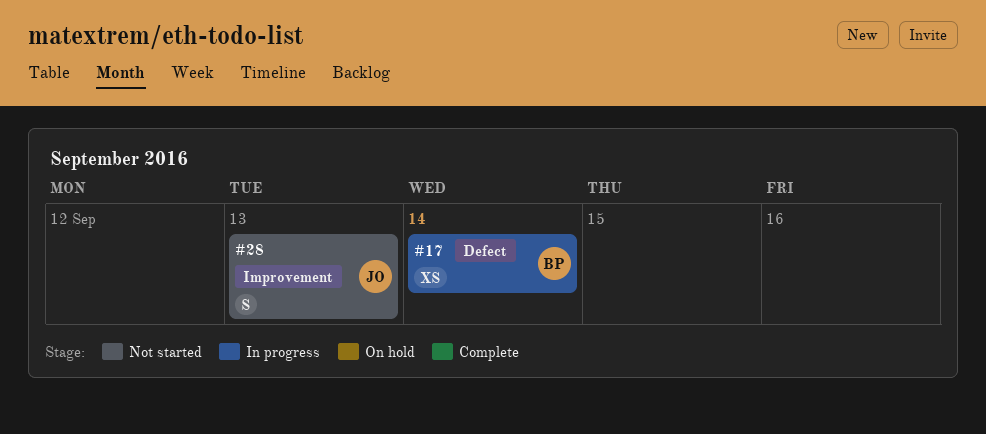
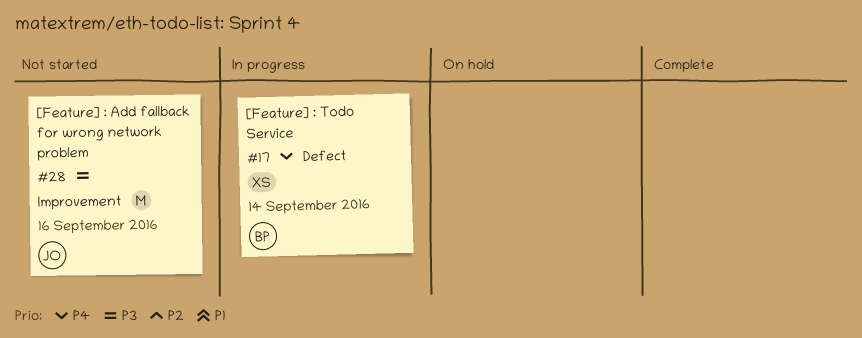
#28, estimate: S -> M
#28, due: Sep 13 -> Sep 16

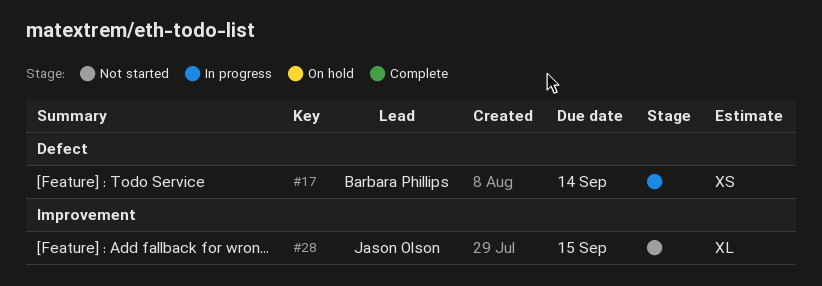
#28, estimate: M -> XL
#28, due: Sep 16 -> Sep 15

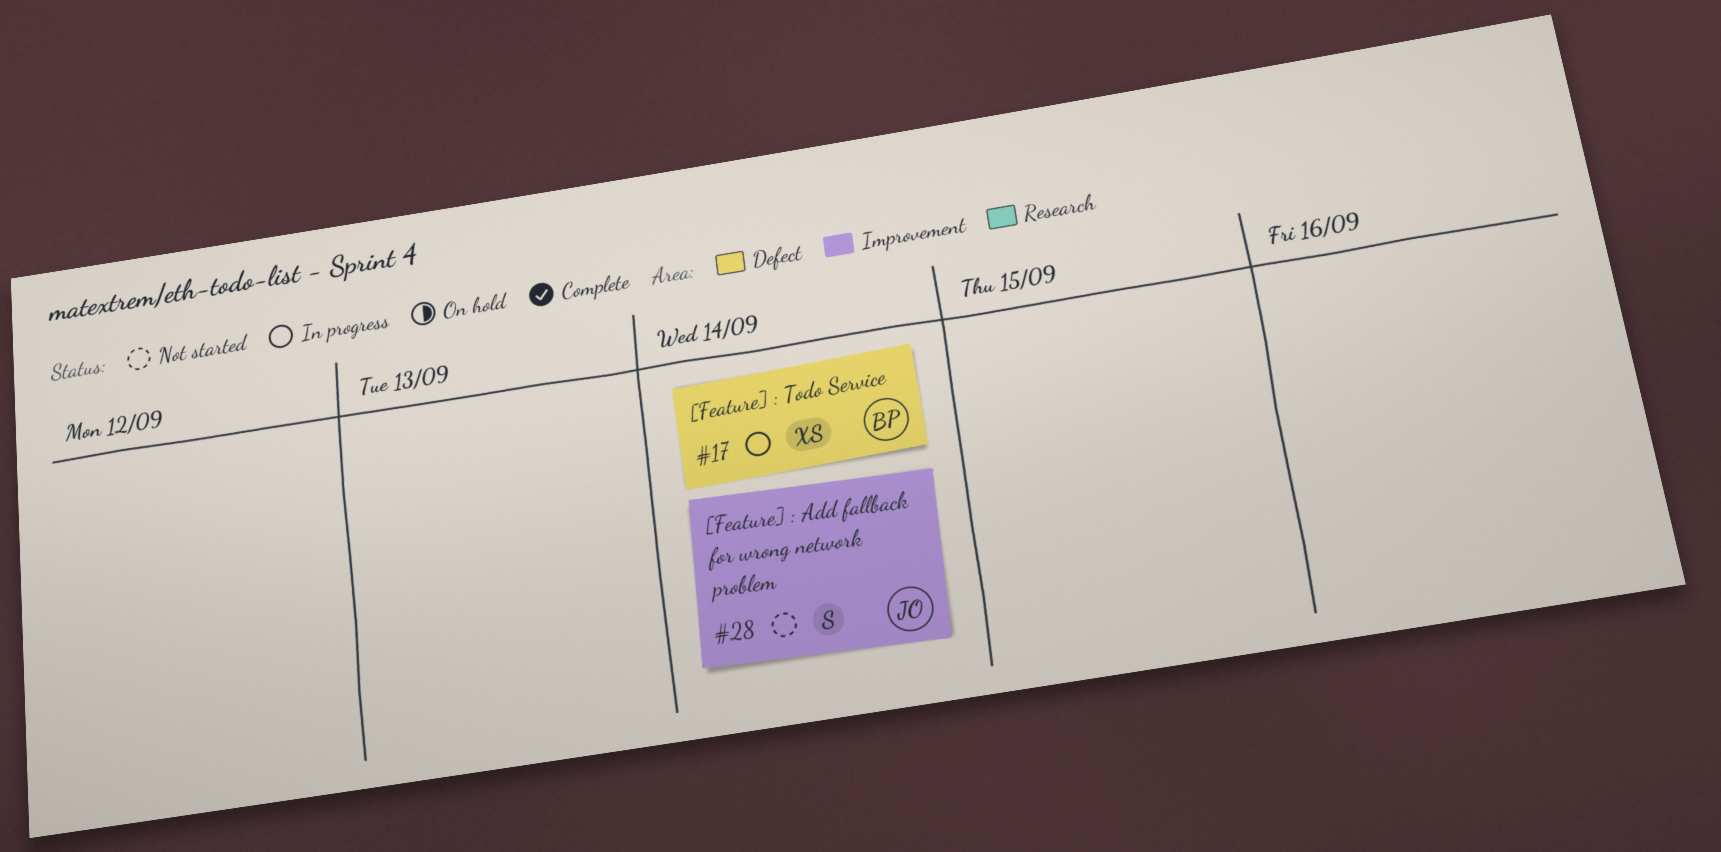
#28, estimate: XL -> S
#28, due: Sep 15 -> Sep 14

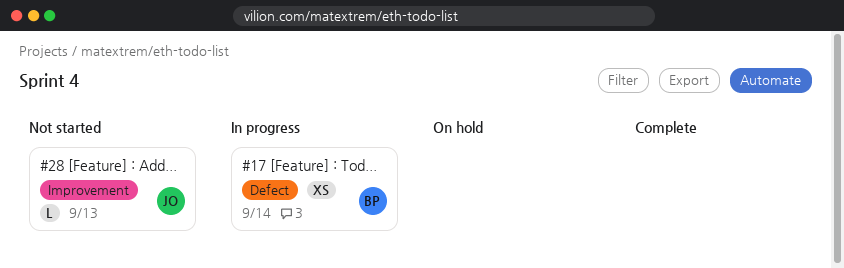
#28, estimate: S -> L
#28, due: Sep 14 -> Sep 13

